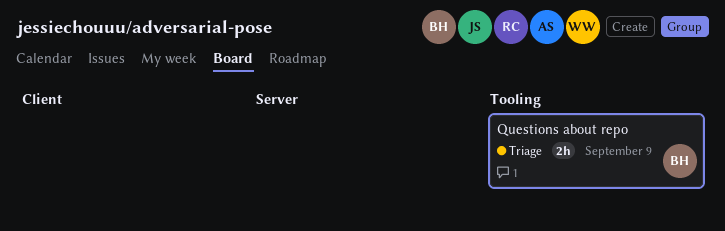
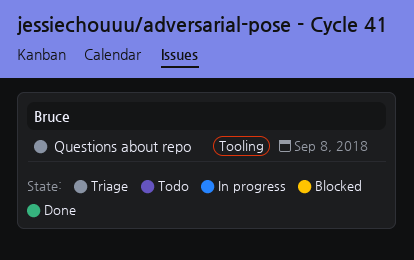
Questions about repo, due: Sep 9 -> Sep 8

